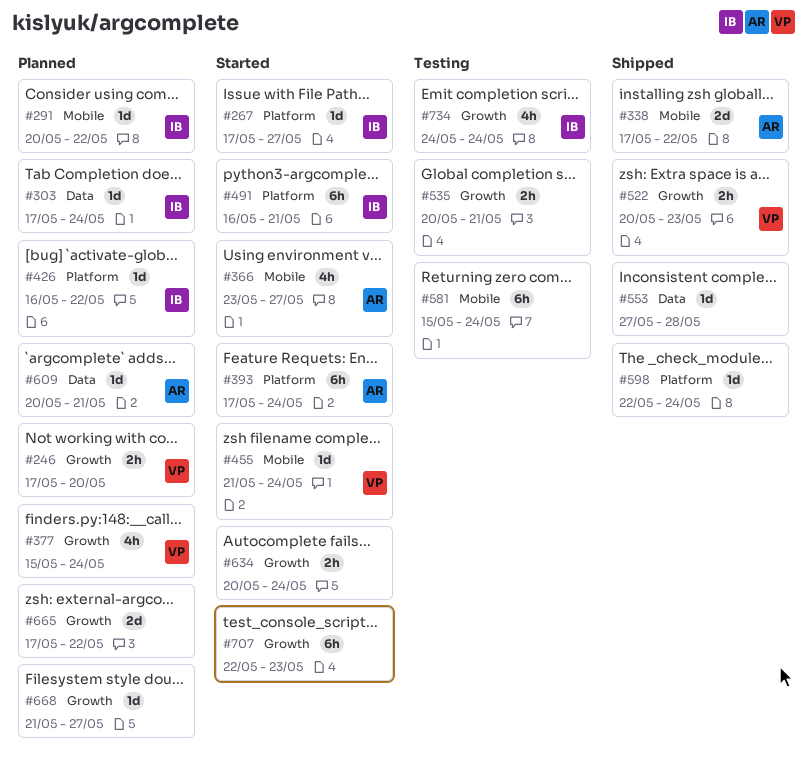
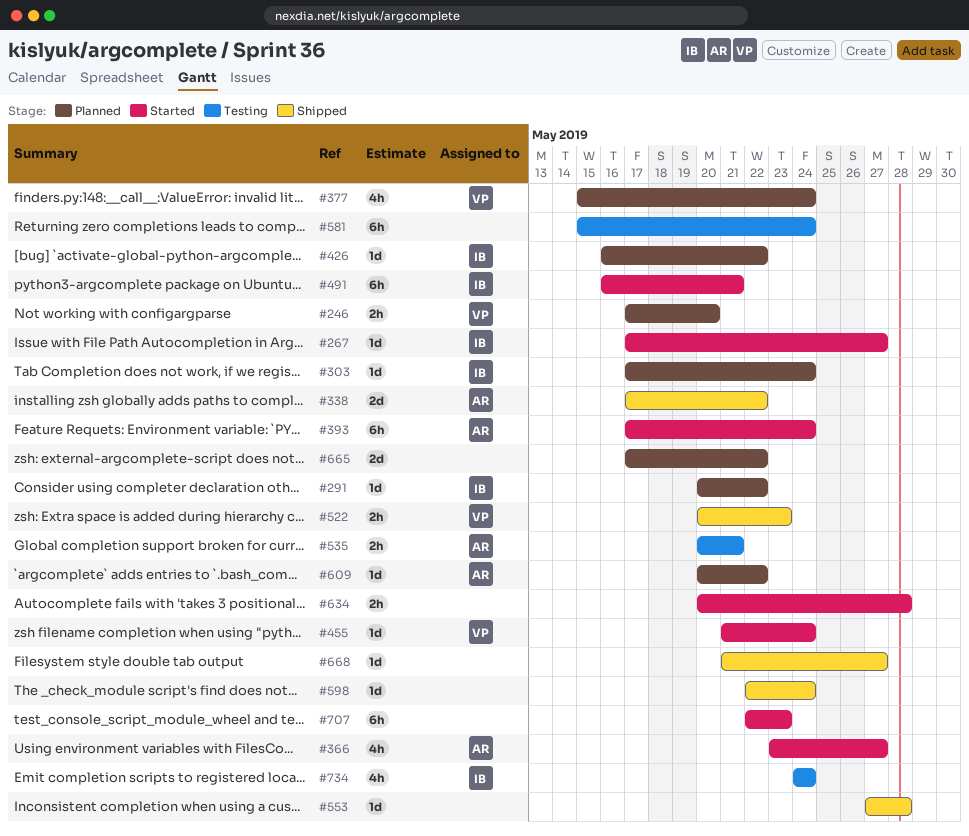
#535, owner: none -> AR
#609, due: May 21 -> May 22
#634, due: May 24 -> May 28
#668, status: Planned -> Shipped

